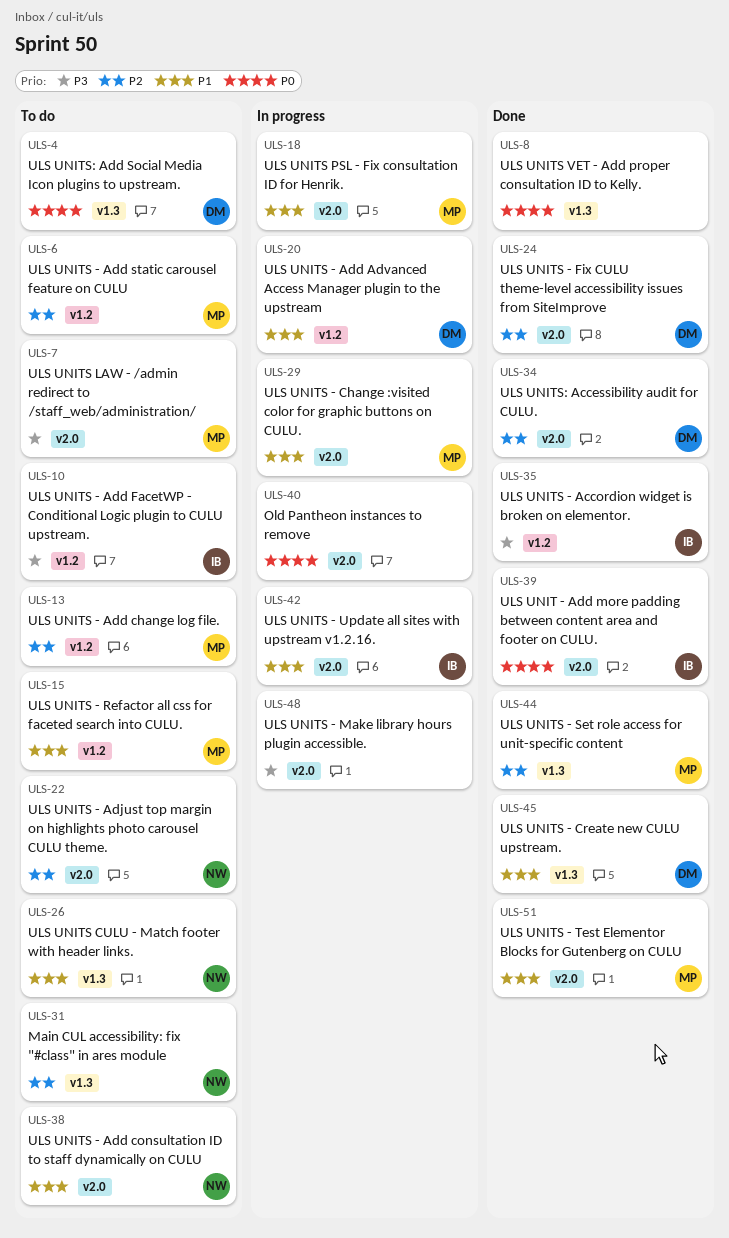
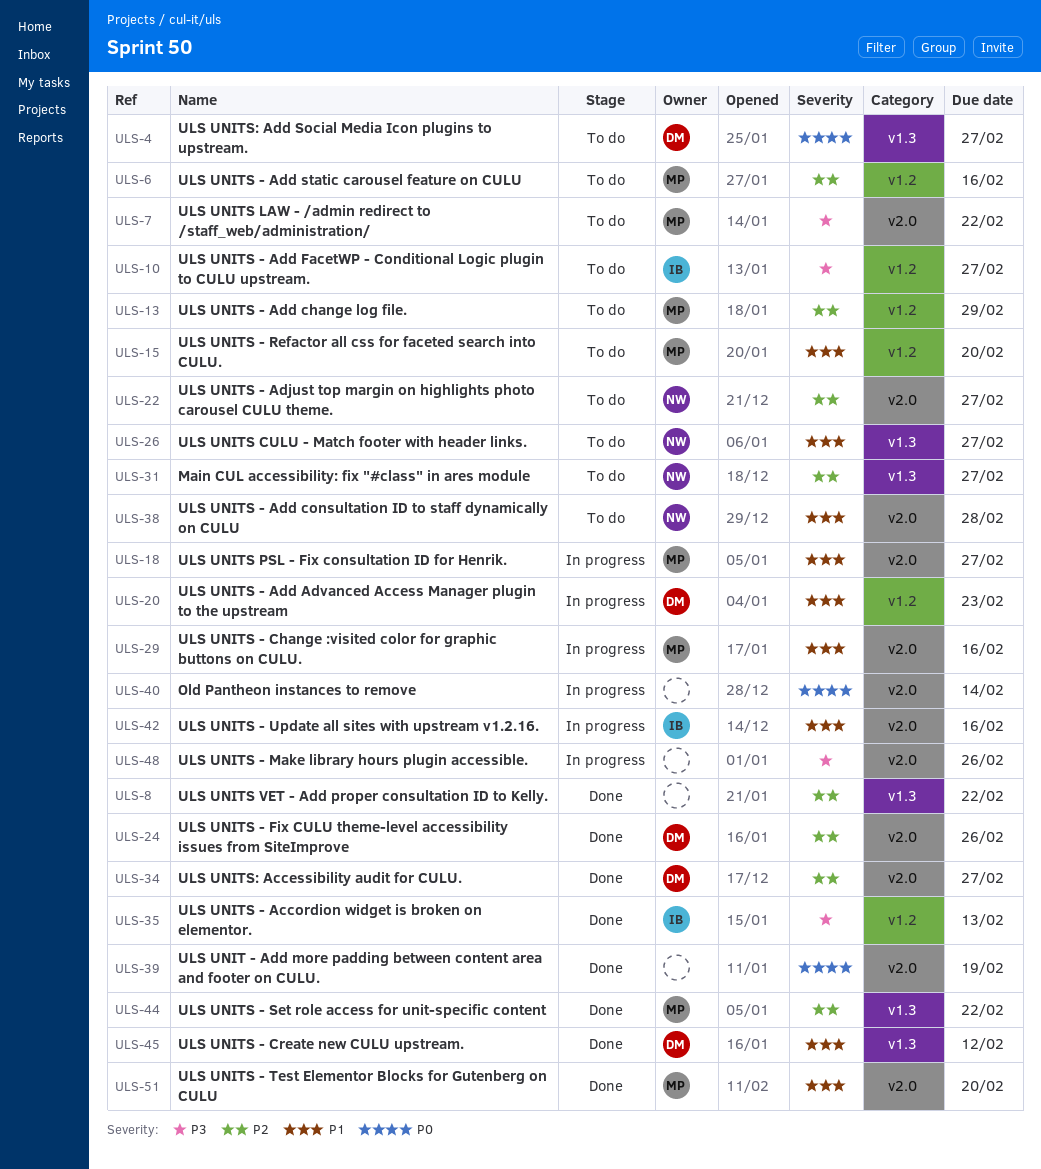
ULS-8, priority: P0 -> P2
ULS-39, owner: IB -> none

